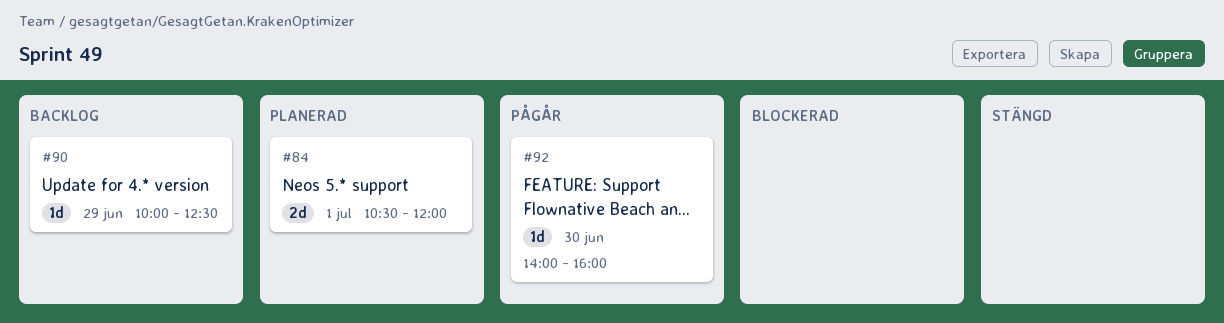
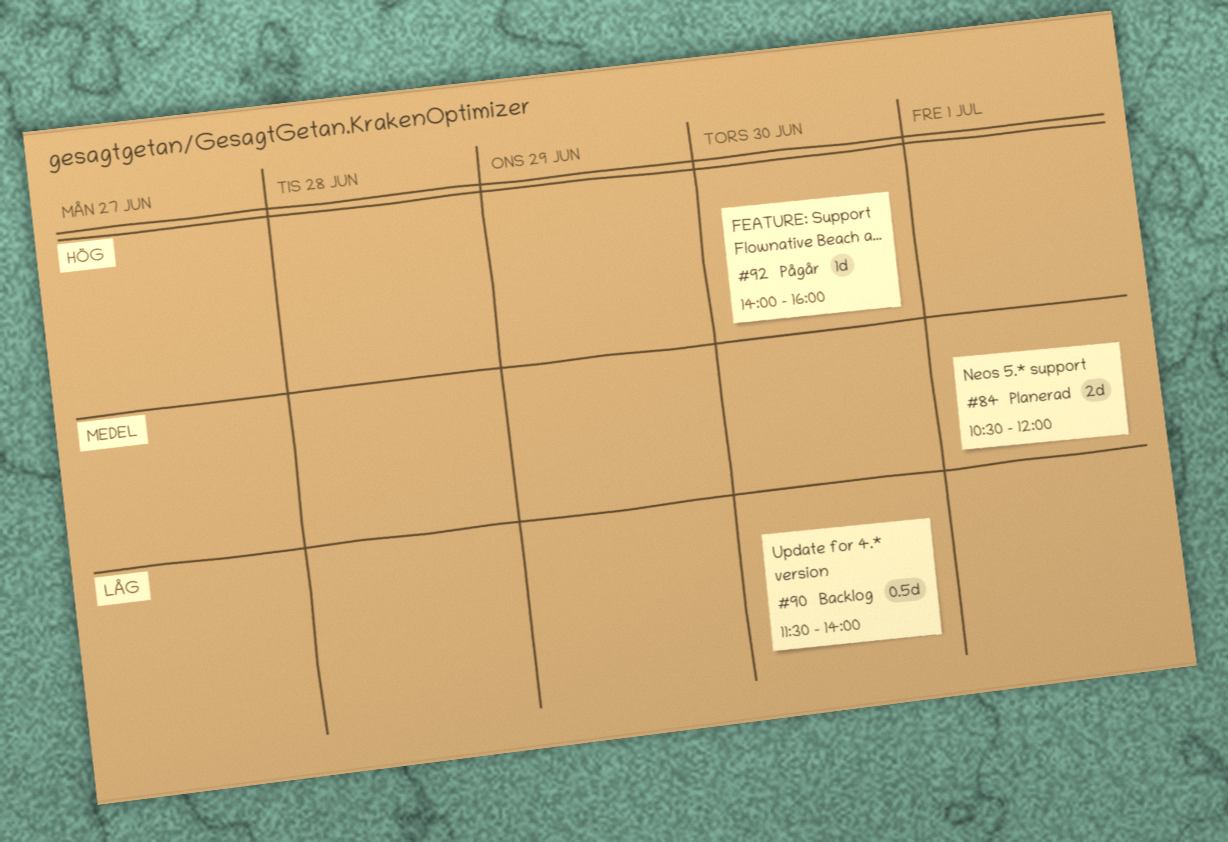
#90, estimate: 1d -> 0.5d
#90, day: Jun 29 -> Jun 30
#90, begins: 10:00 -> 11:30
#90, ends: 12:30 -> 14:00

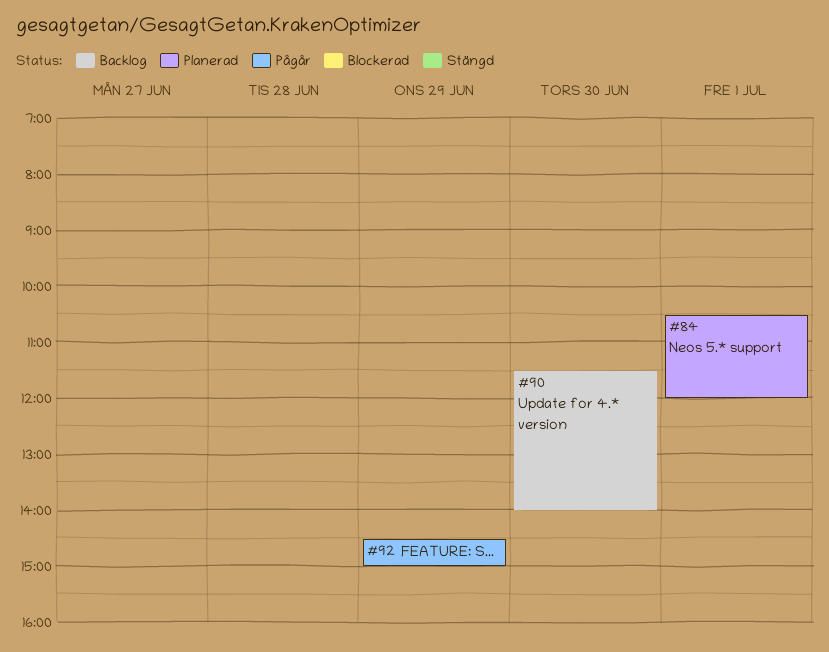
#92, day: Jun 30 -> Jun 29
#92, begins: 14:00 -> 14:30
#92, ends: 16:00 -> 15:00

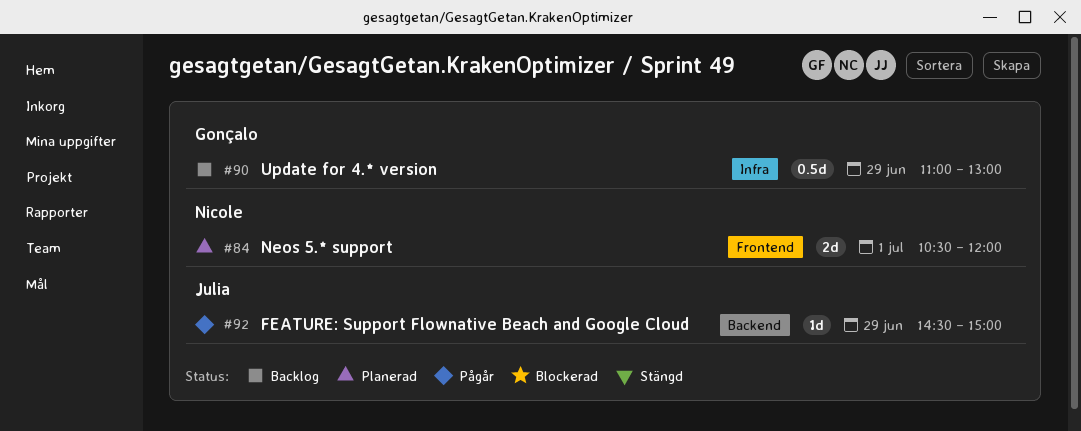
#90, day: Jun 30 -> Jun 29
#90, begins: 11:30 -> 11:00
#90, ends: 14:00 -> 13:00

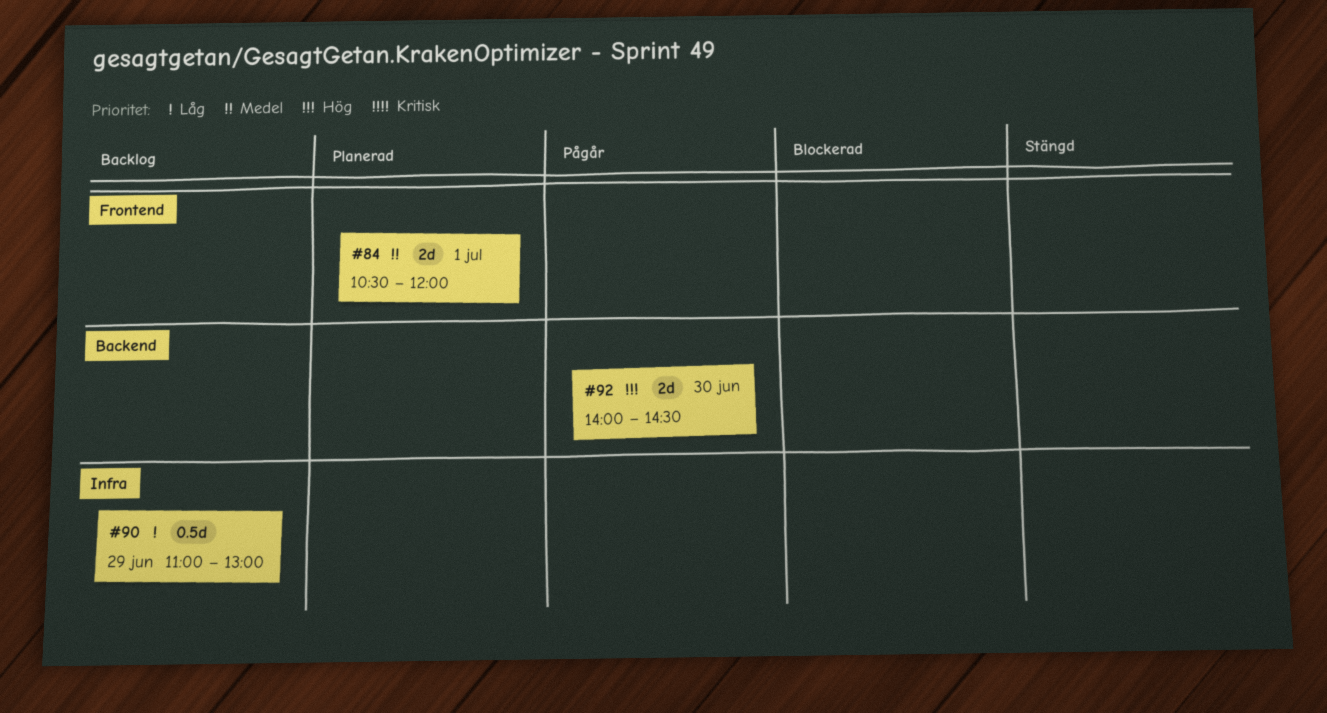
#92, estimate: 1d -> 2d
#92, day: Jun 29 -> Jun 30
#92, begins: 14:30 -> 14:00
#92, ends: 15:00 -> 14:30

